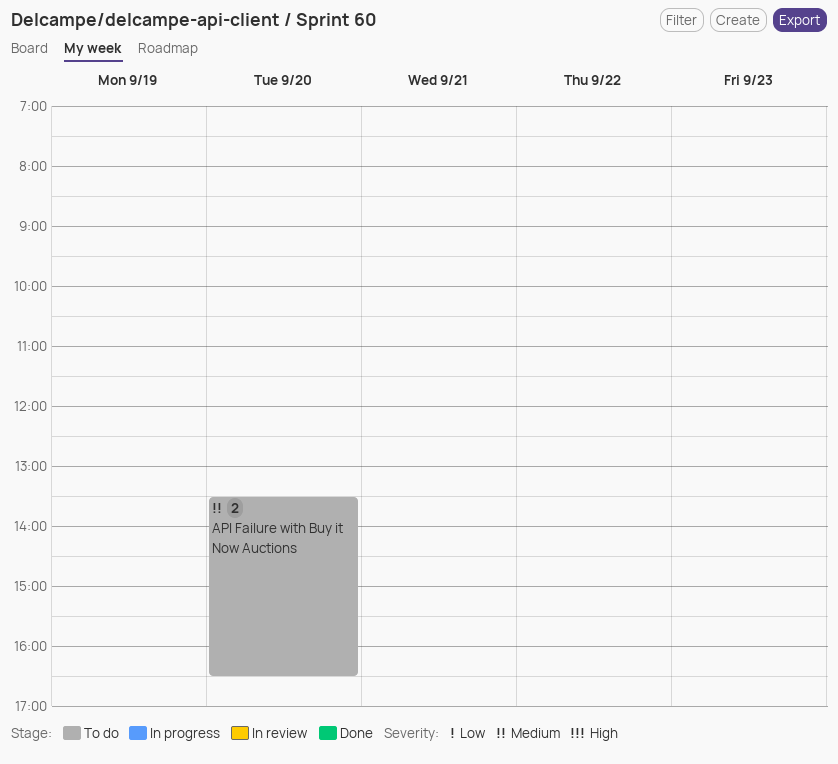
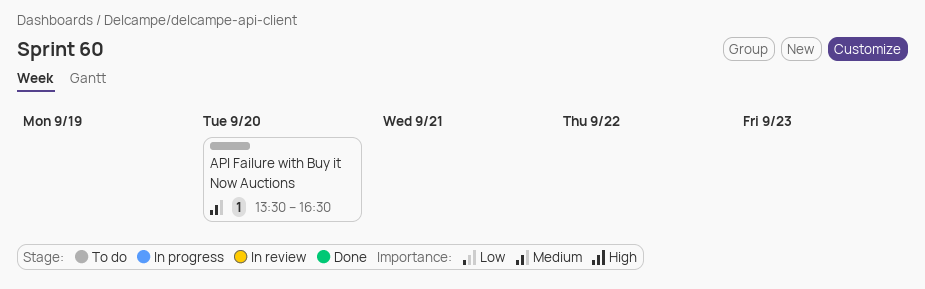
API Failure with Buy it Now Auctions, estimate: 2 -> 1

